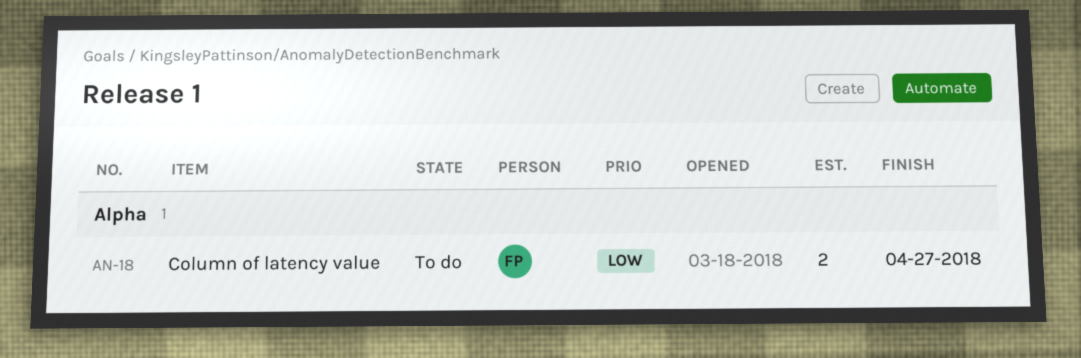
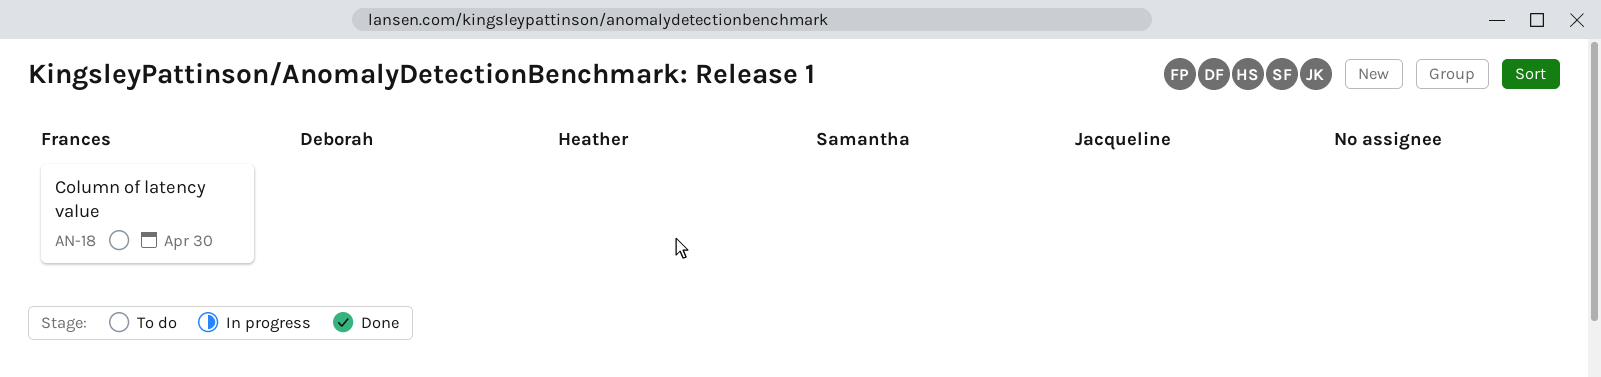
AN-18, due: Apr 27 -> Apr 30

